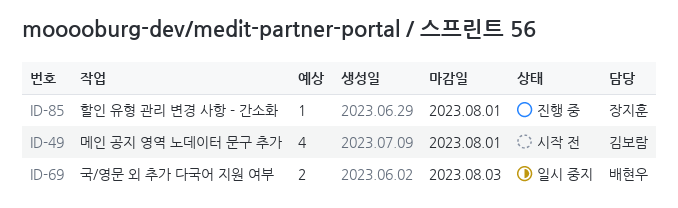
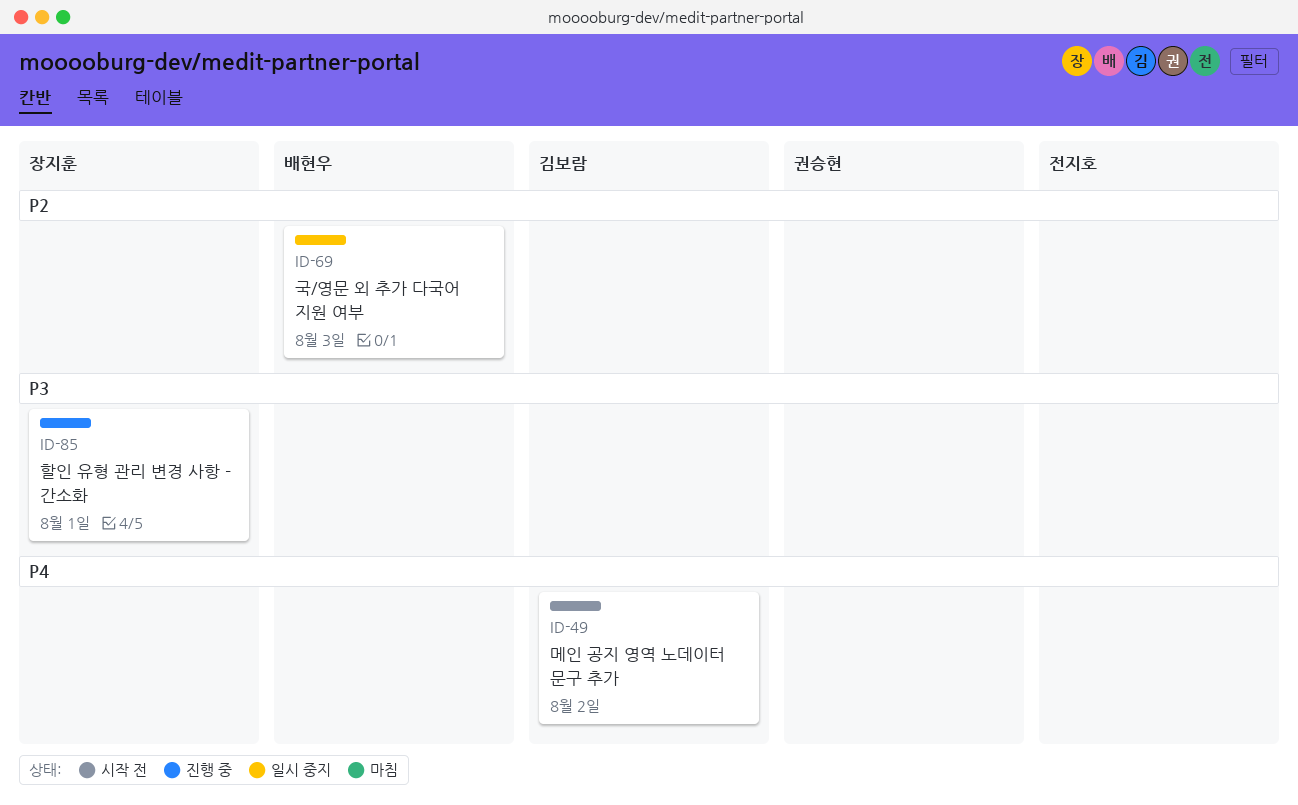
ID-49, due: Aug 1 -> Aug 2

